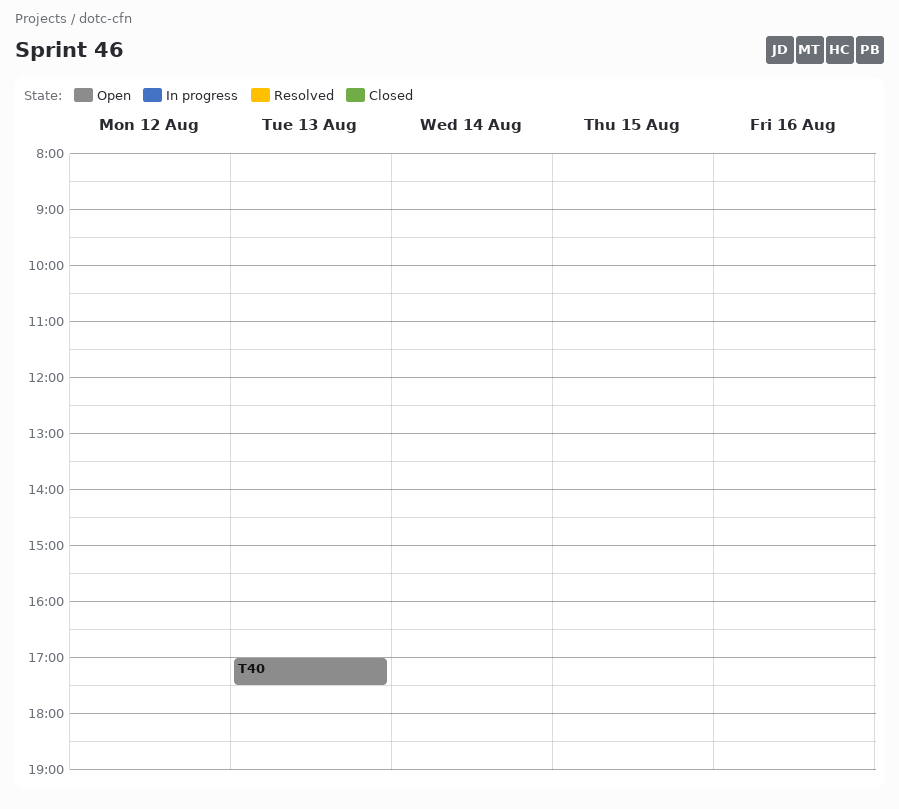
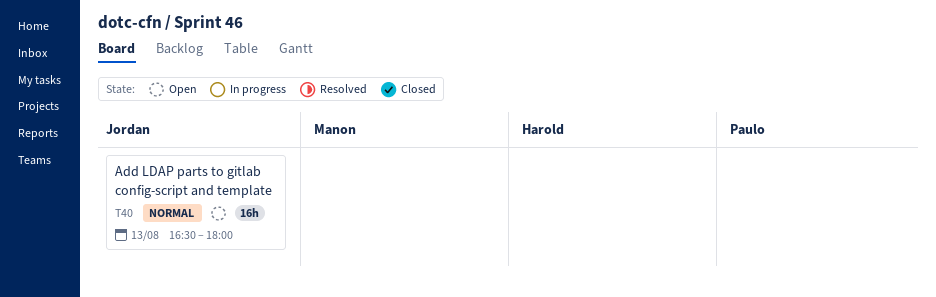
T40, begins: 17:00 -> 16:30
T40, ends: 17:30 -> 18:00

